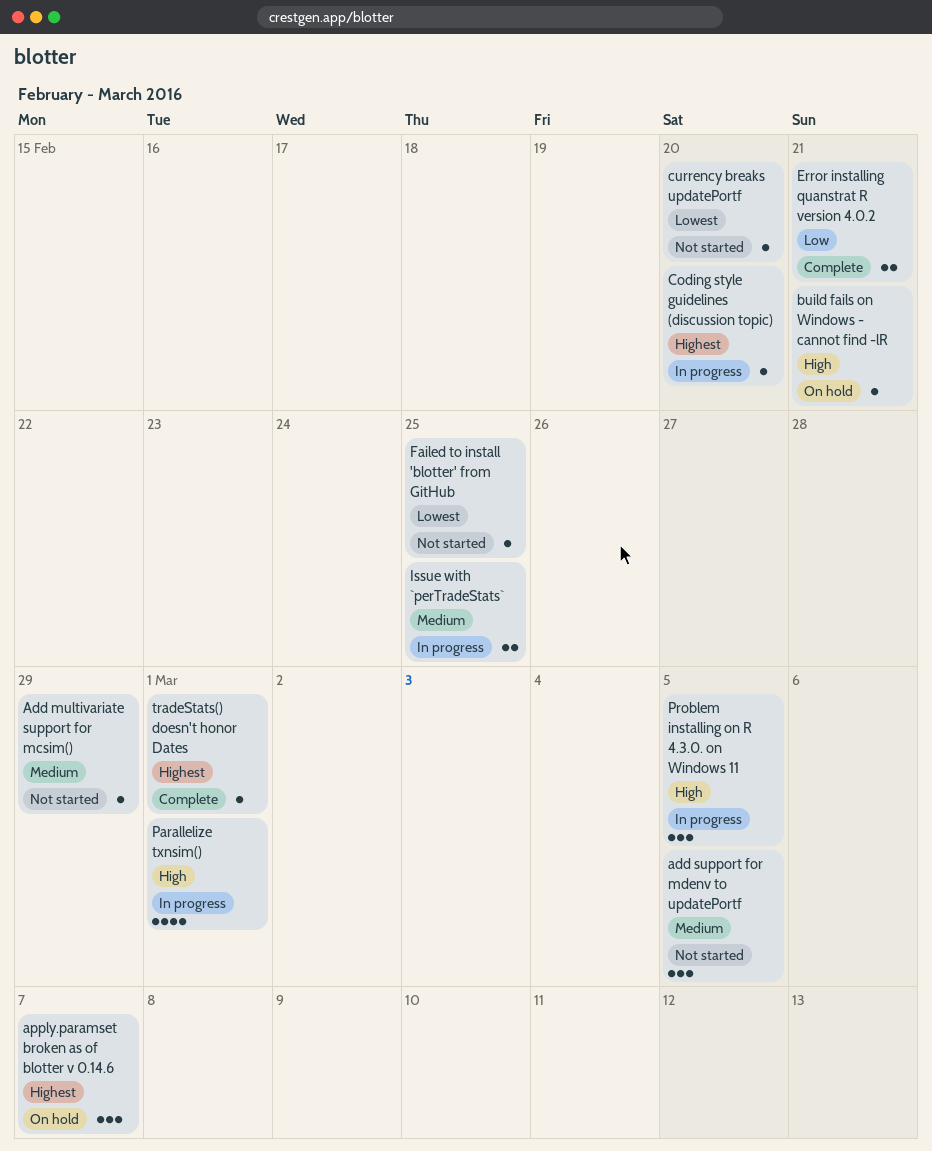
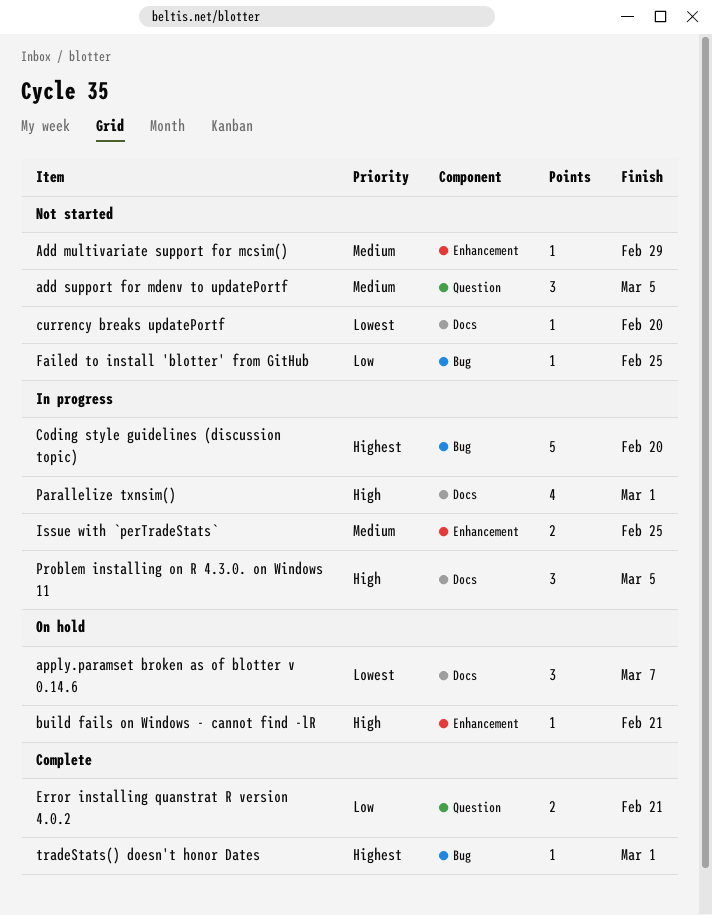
apply.paramset broken as of blotter v 0.14.6, priority: Highest -> Lowest
Coding style guidelines (discussion topic), estimate: 1 -> 5
Failed to install 'blotter' from GitHub, priority: Lowest -> Low

